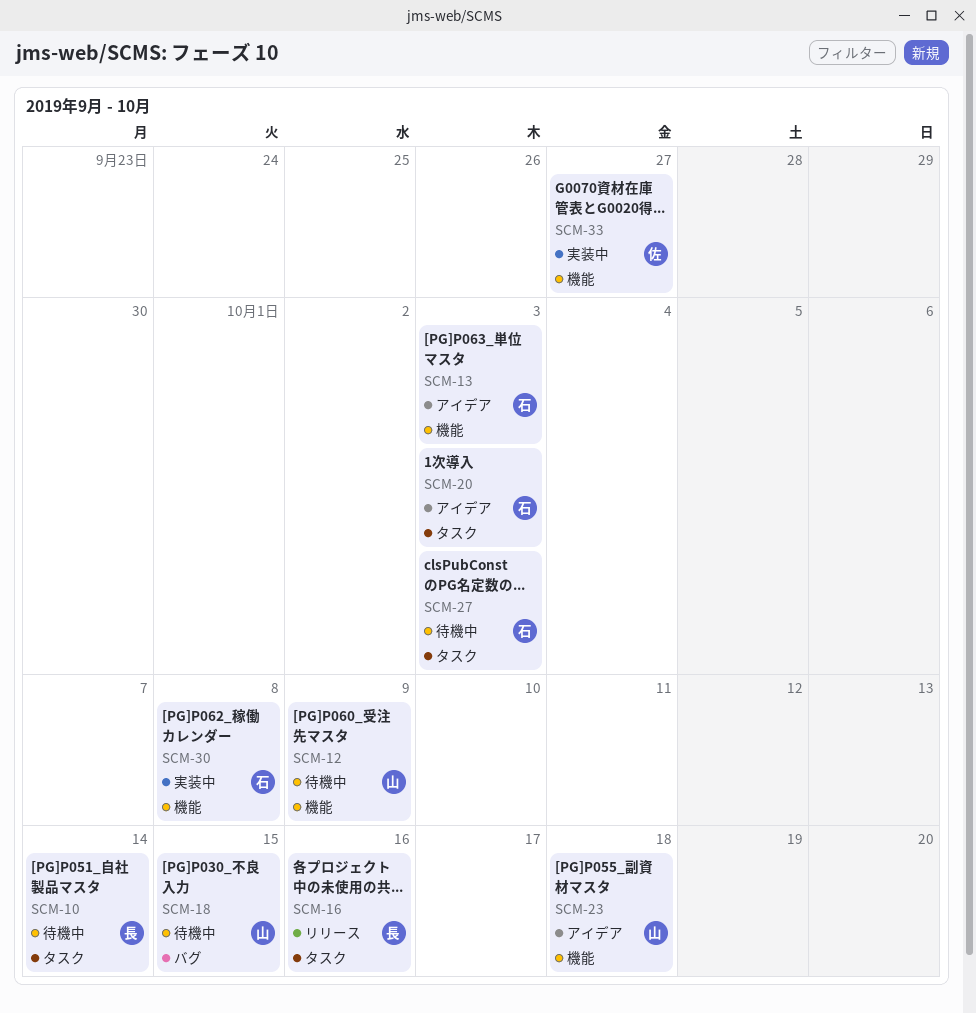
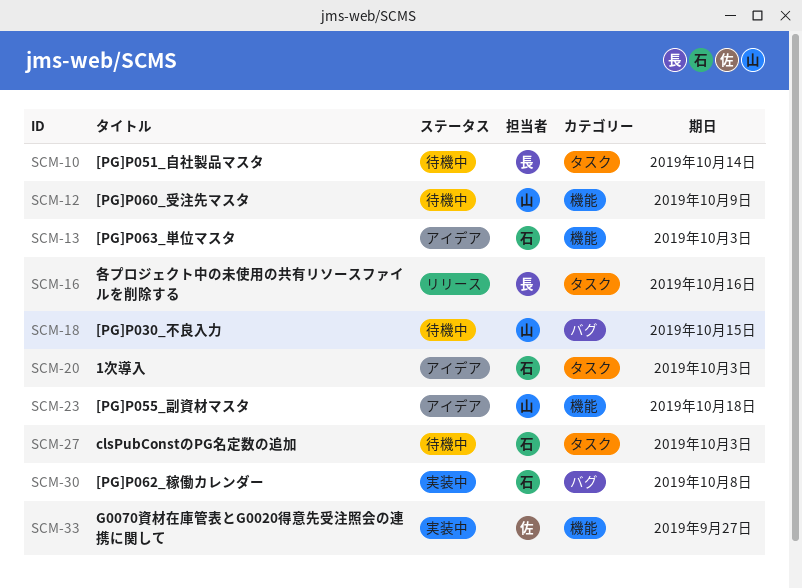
SCM-30, label: 機能 -> バグ

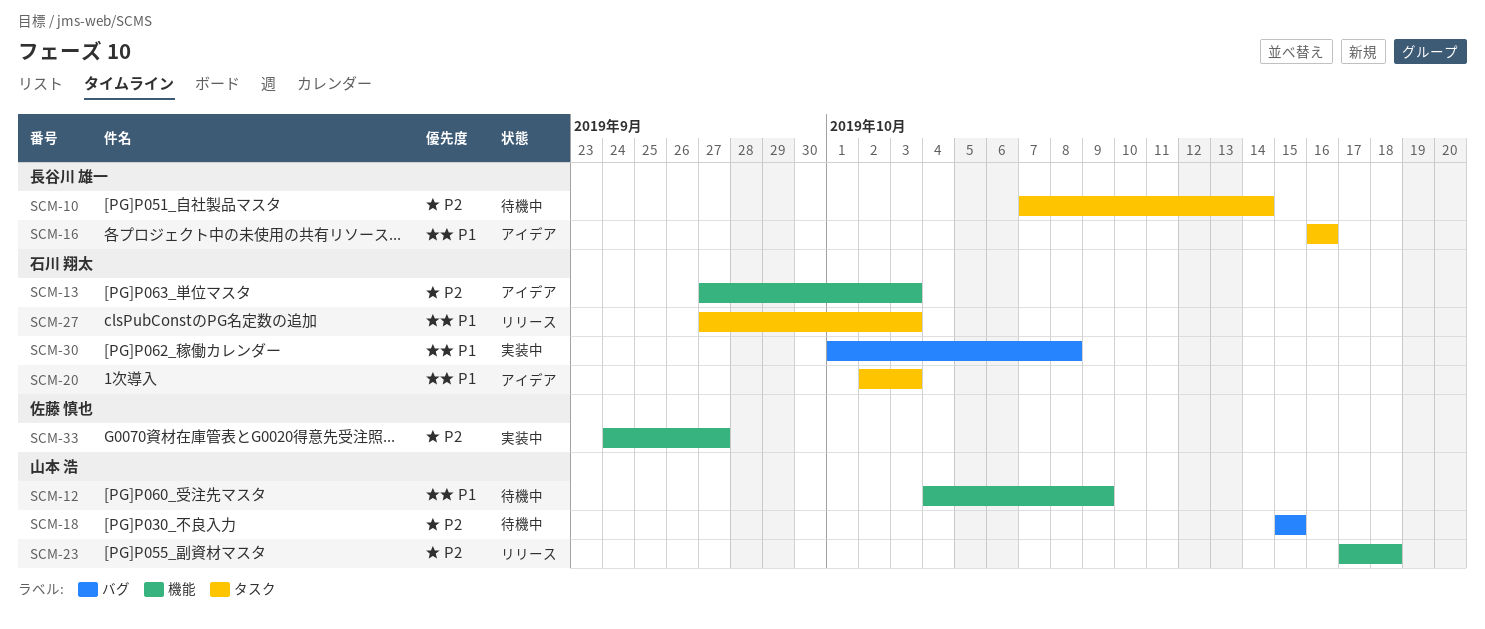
SCM-16, status: リリース -> アイデア
SCM-23, status: アイデア -> リリース
SCM-27, status: 待機中 -> リリース

